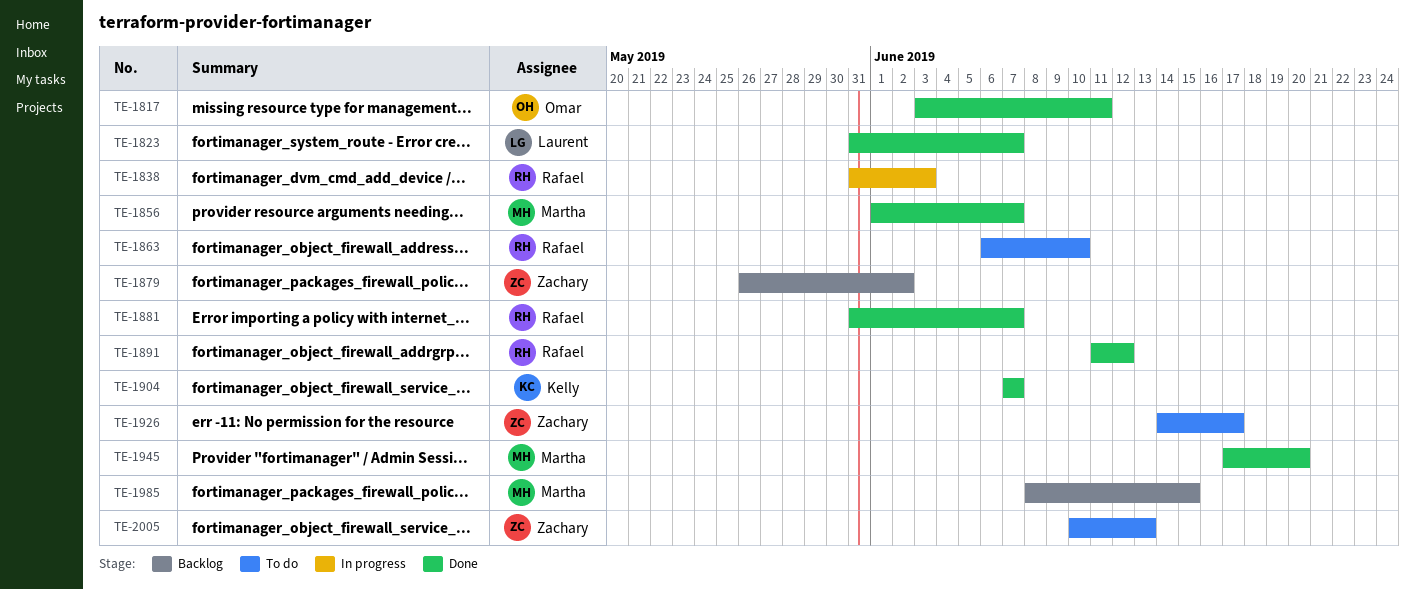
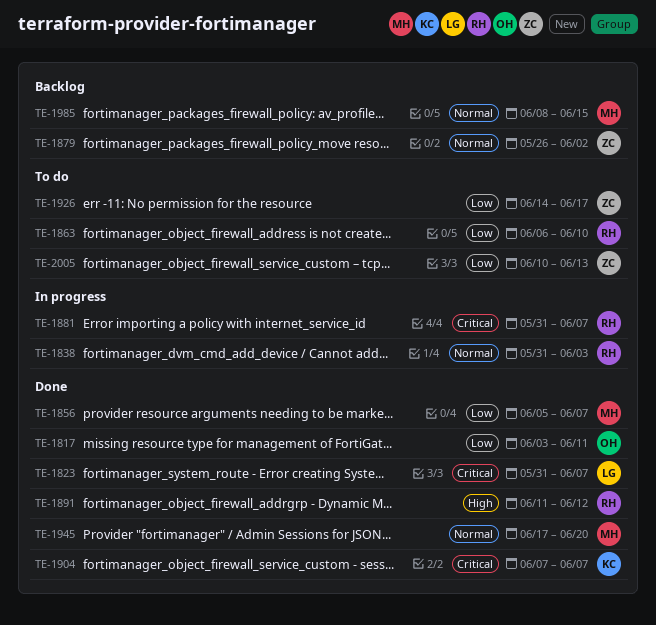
TE-1856, start: Jun 1 -> Jun 5
TE-1881, status: Done -> In progress

